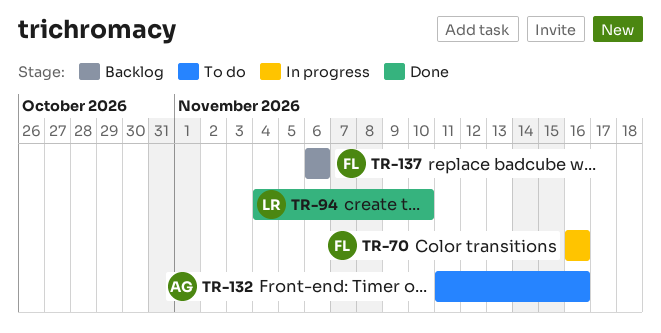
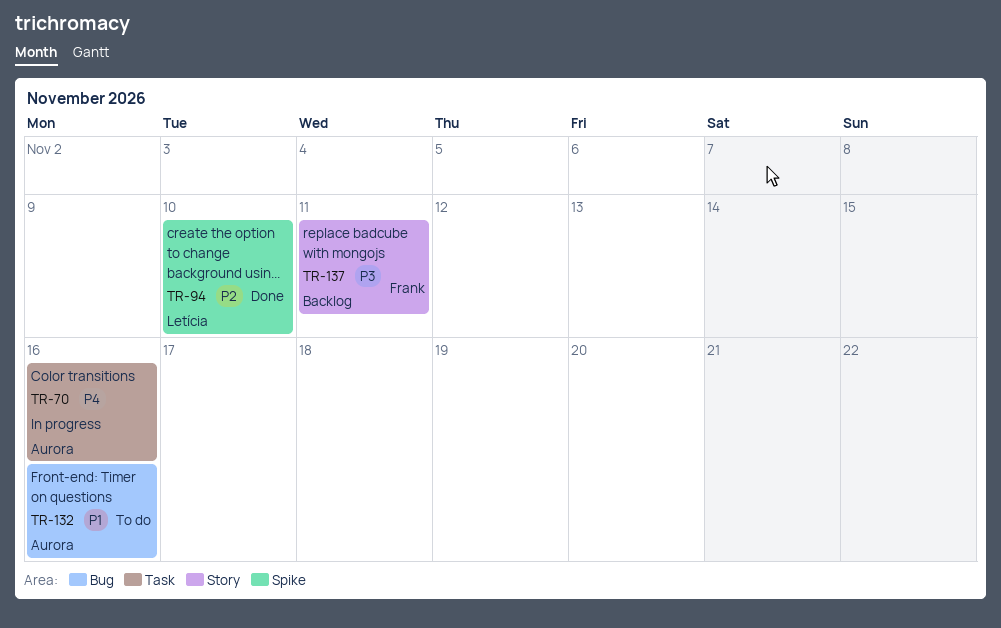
TR-70, owner: Frank -> Aurora
TR-137, due: Nov 6 -> Nov 11

